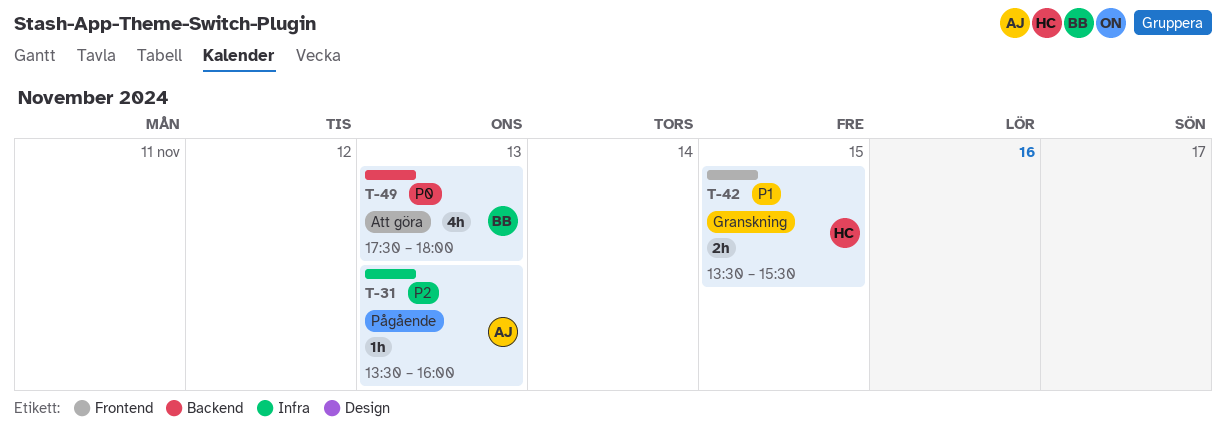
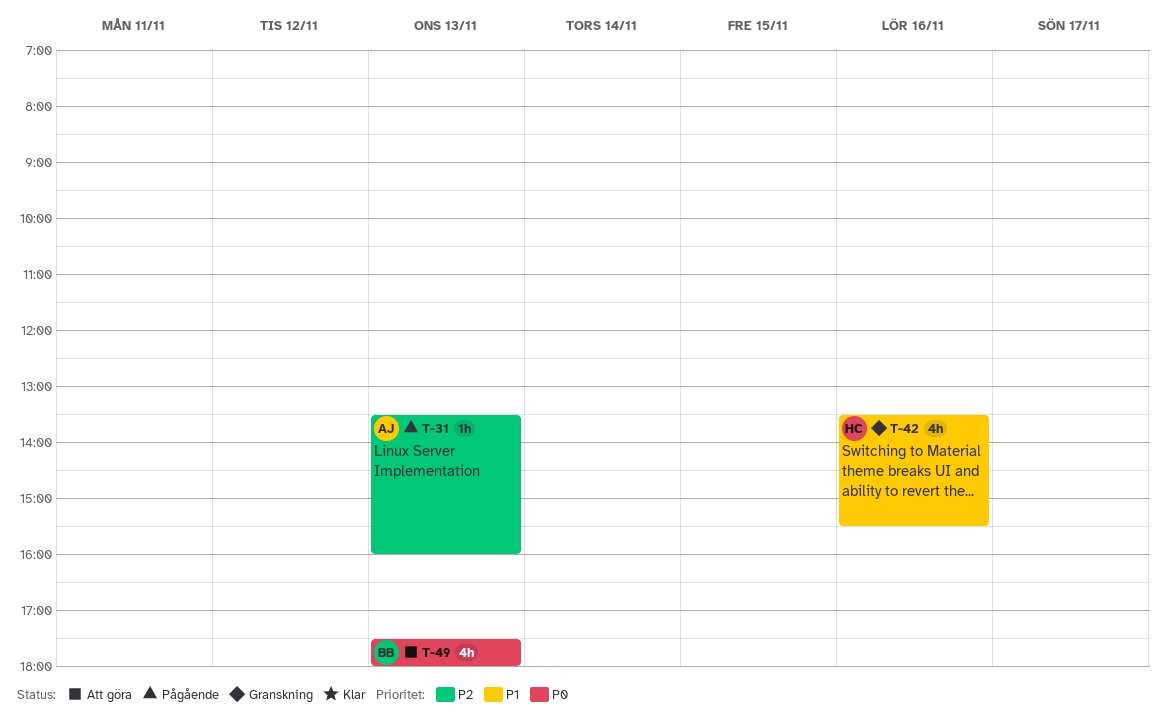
T-42, estimate: 2h -> 4h
T-42, day: Nov 15 -> Nov 16

